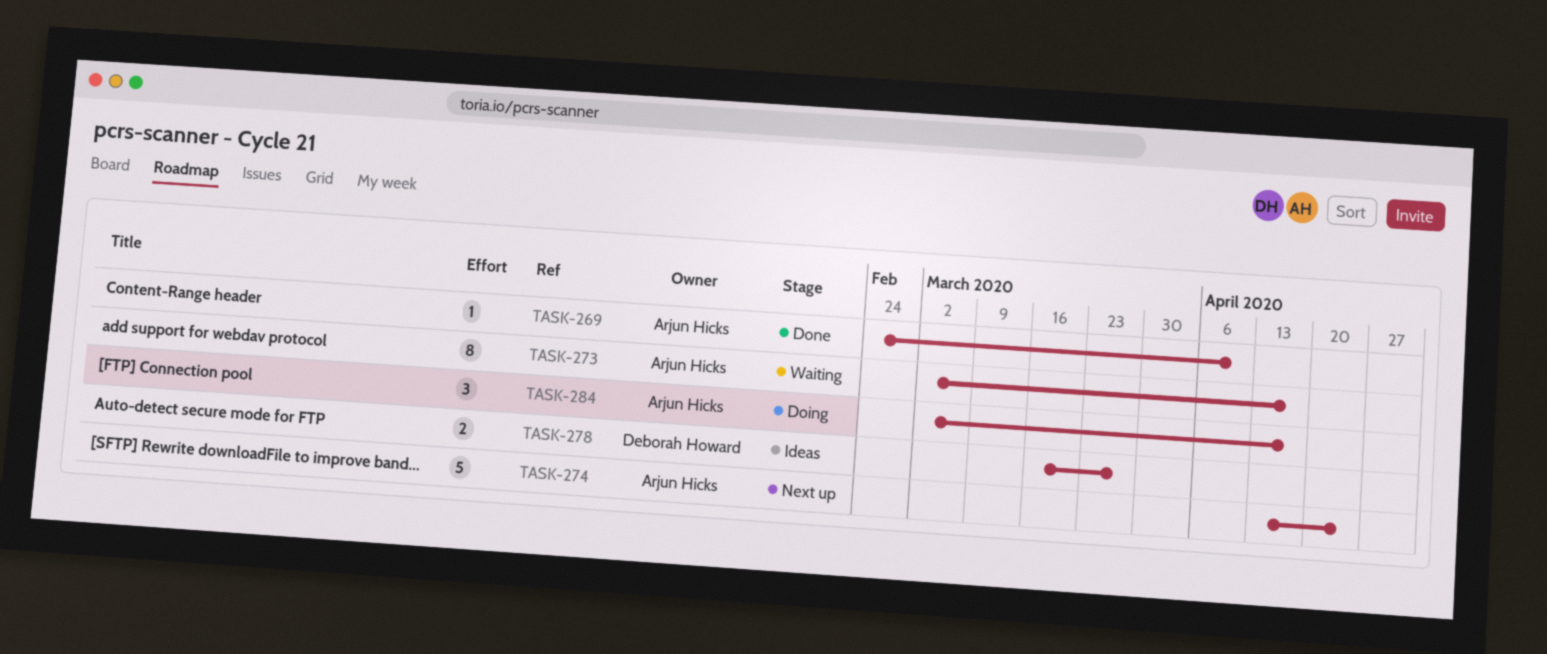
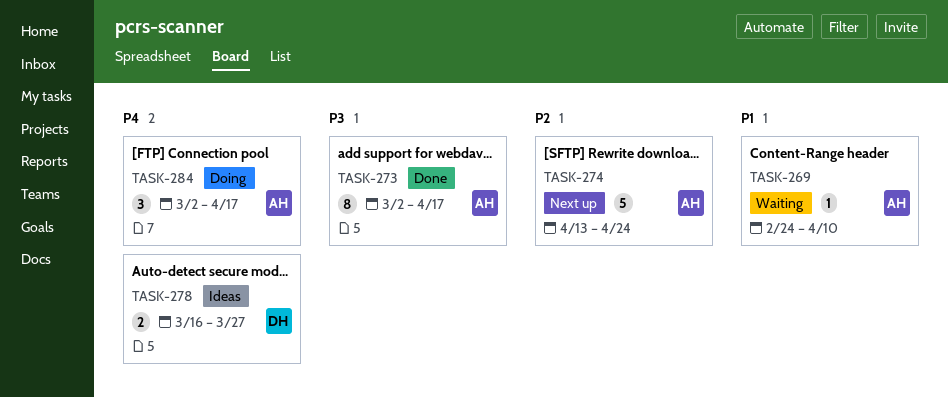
TASK-269, status: Done -> Waiting
TASK-273, status: Waiting -> Done

